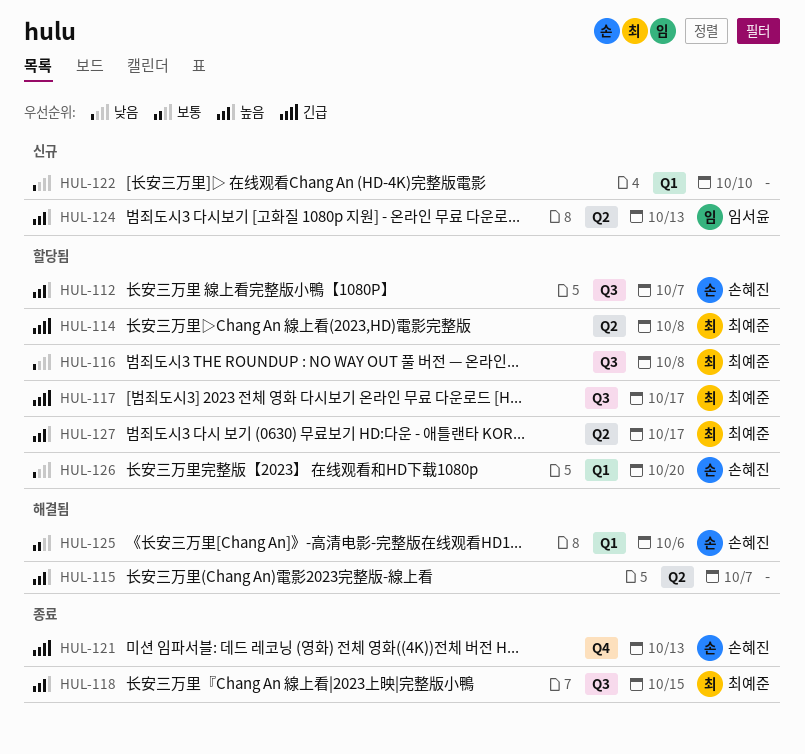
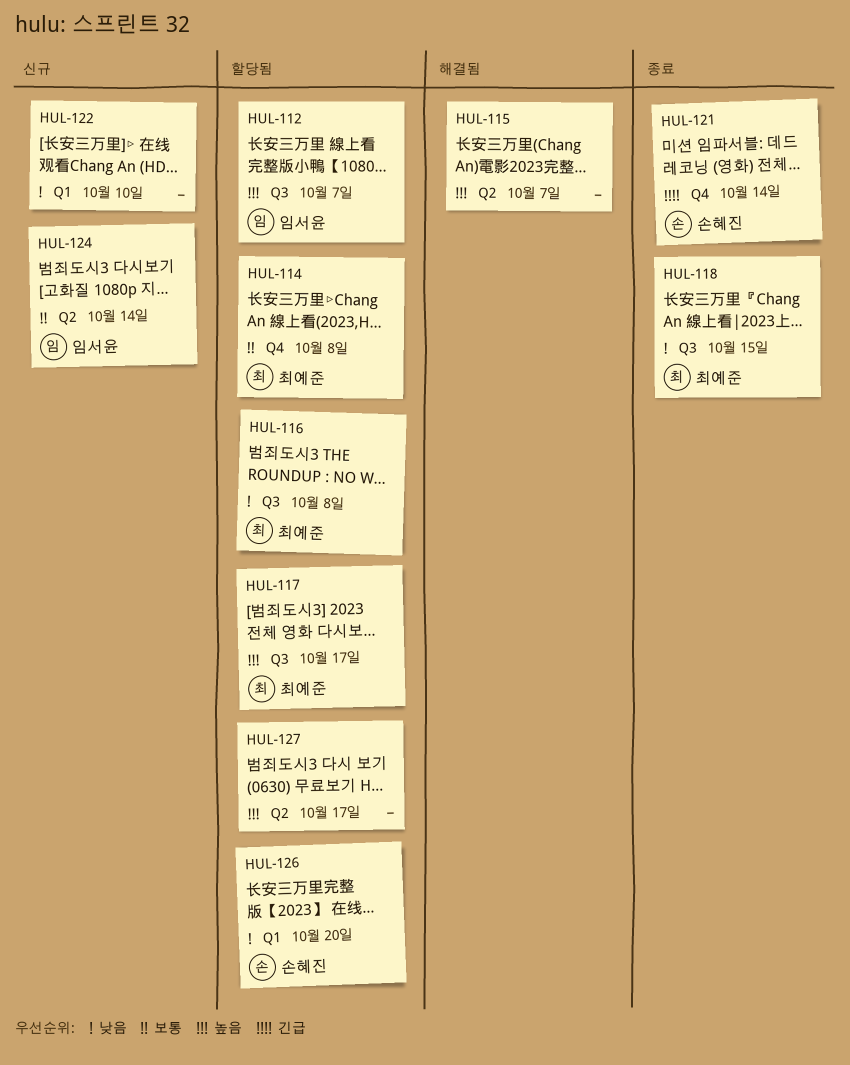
HUL-112, owner: 손혜진 -> 임서윤
HUL-114, priority: 긴급 -> 보통
HUL-114, label: Q2 -> Q4
HUL-117, priority: 긴급 -> 높음
HUL-118, priority: 높음 -> 낮음
HUL-121, due: Oct 13 -> Oct 14
HUL-124, priority: 높음 -> 보통
HUL-124, due: Oct 13 -> Oct 14
HUL-125: present -> none
HUL-127, owner: 최예준 -> none

